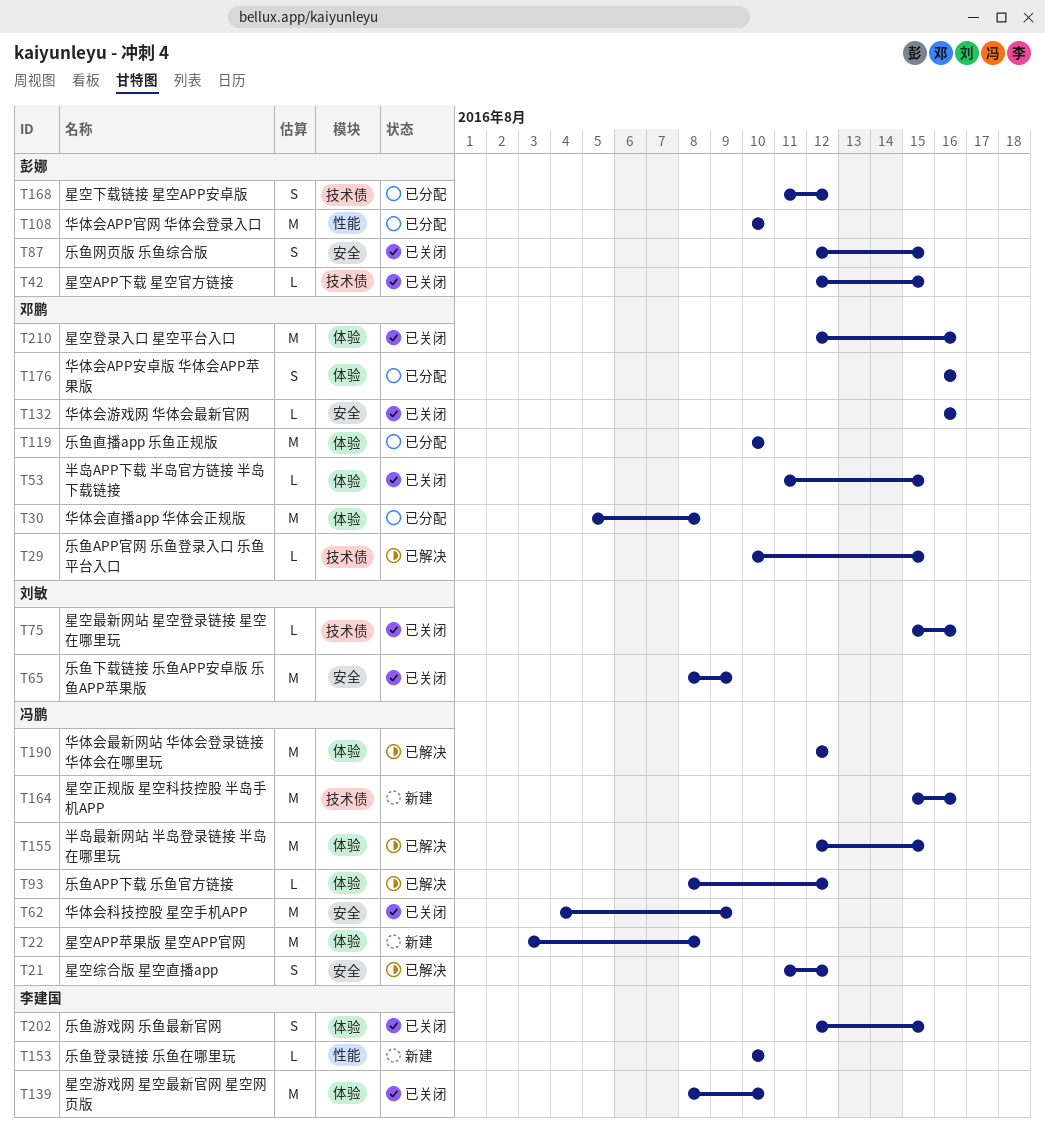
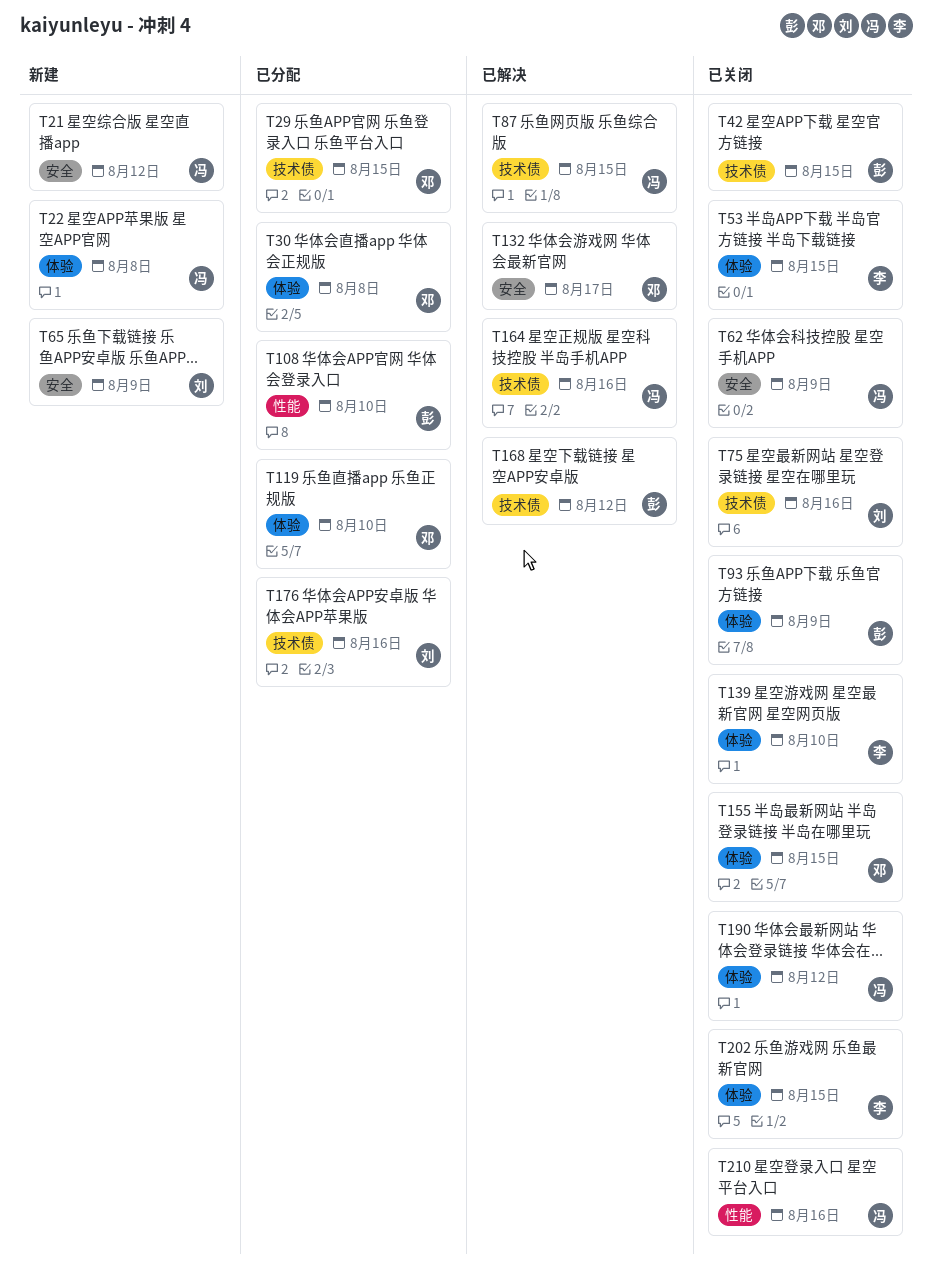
T21, status: 已解决 -> 新建
T29, status: 已解决 -> 已分配
T53, owner: 邓鹏 -> 李建国
T65, status: 已关闭 -> 新建
T87, status: 已关闭 -> 已解决
T87, owner: 彭娜 -> 冯鹏
T87, label: 安全 -> 技术债
T93, status: 已解决 -> 已关闭
T93, owner: 冯鹏 -> 彭娜
T93, due: Aug 12 -> Aug 9
T132, status: 已关闭 -> 已解决
T132, due: Aug 16 -> Aug 17
T153: present -> none
T155, status: 已解决 -> 已关闭
T155, owner: 冯鹏 -> 邓鹏
T164, status: 新建 -> 已解决
T168, status: 已分配 -> 已解决
T176, owner: 邓鹏 -> 刘敏
T176, label: 体验 -> 技术债
T190, status: 已解决 -> 已关闭
T210, owner: 邓鹏 -> 冯鹏
T210, label: 体验 -> 性能

